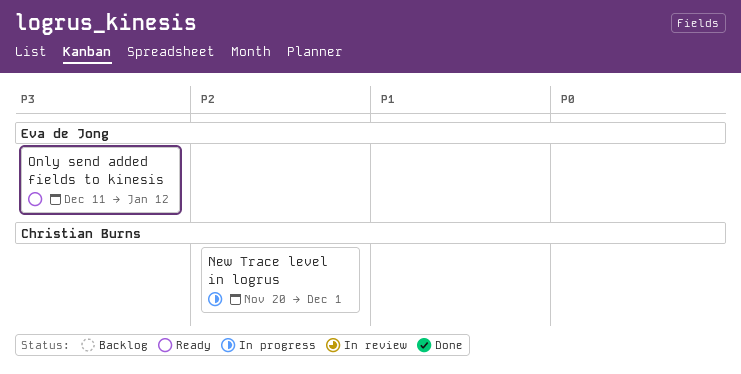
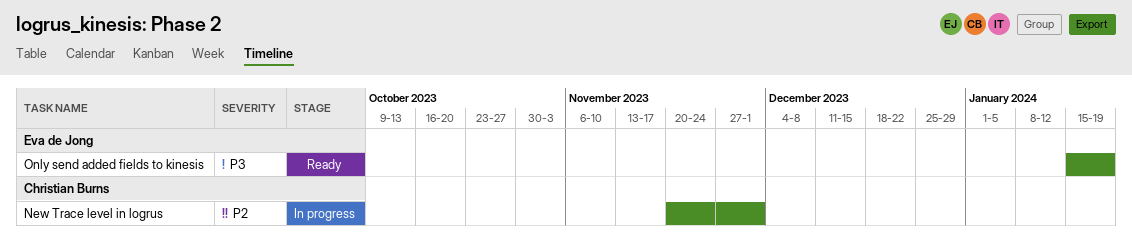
Only send added fields to kinesis, start: Dec 11 -> Jan 15
Only send added fields to kinesis, due: Jan 12 -> Jan 19

